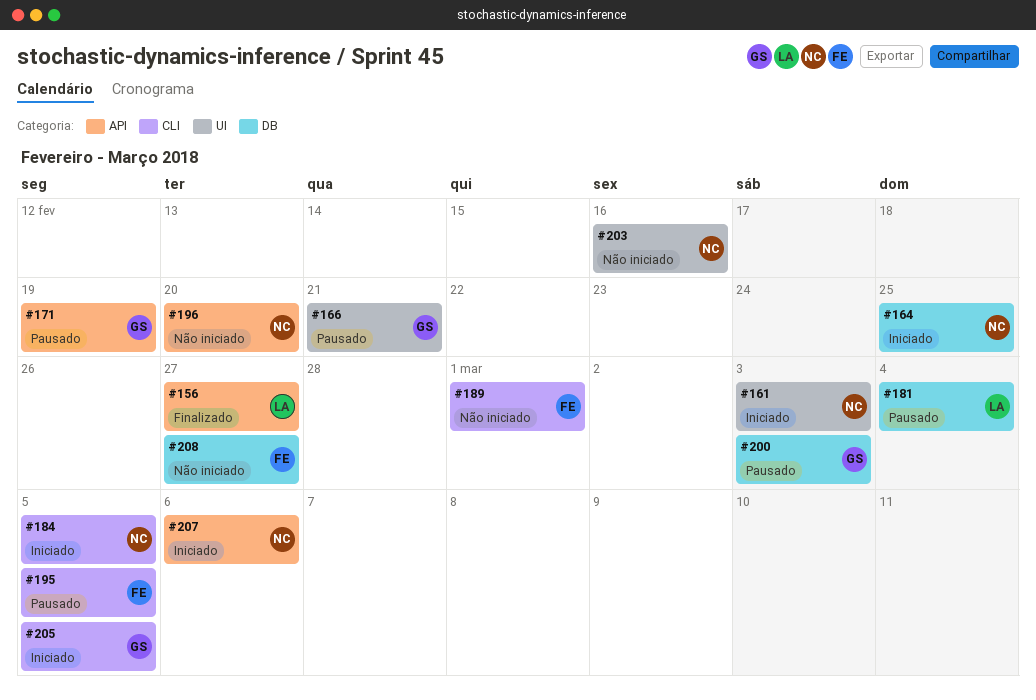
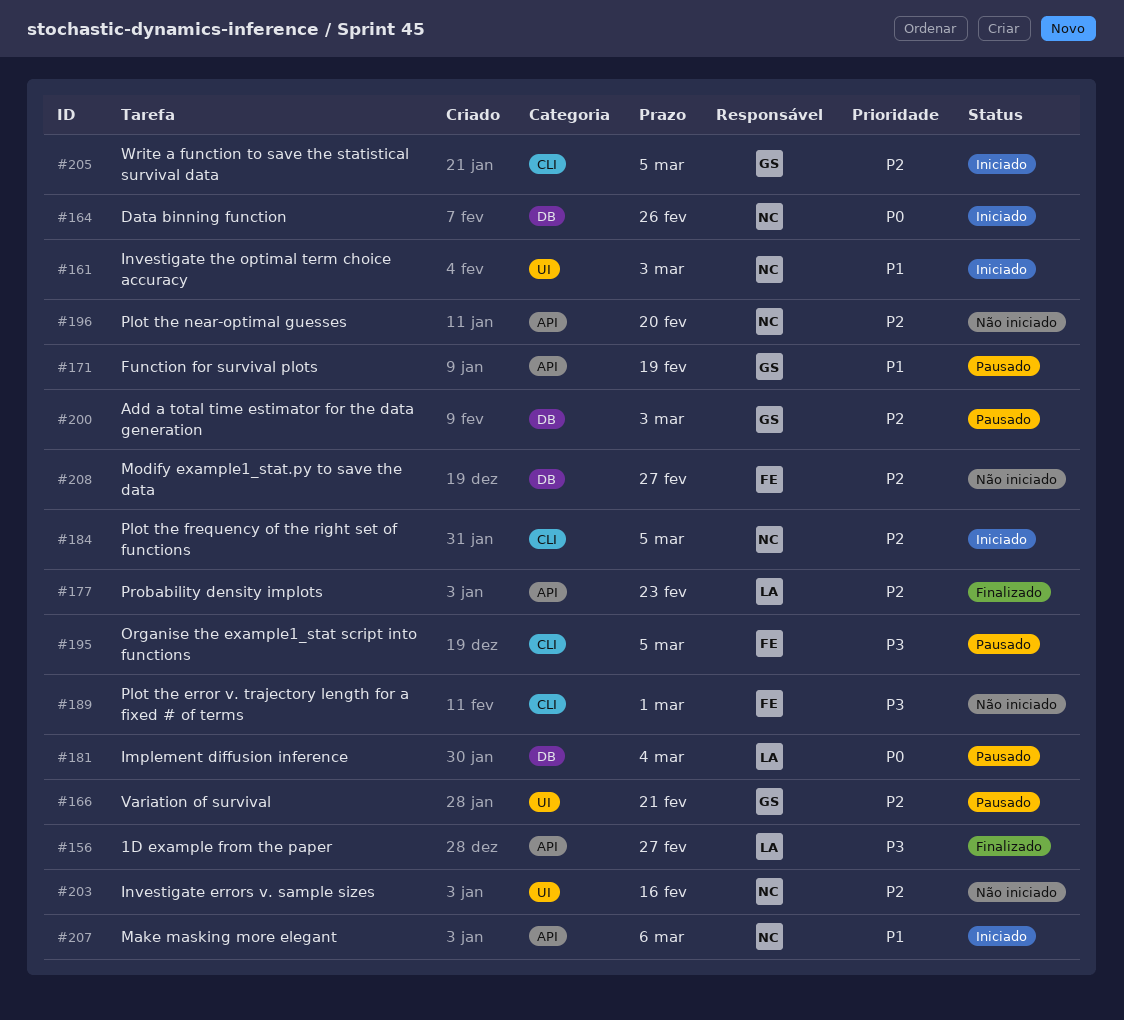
#164, due: Feb 25 -> Feb 26
#177: none -> present

